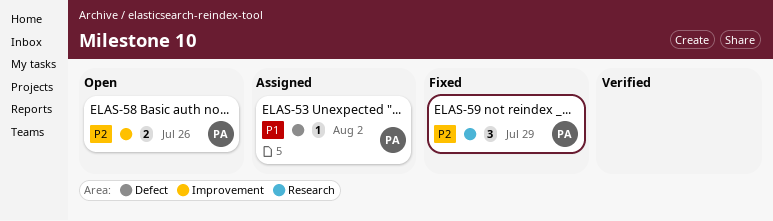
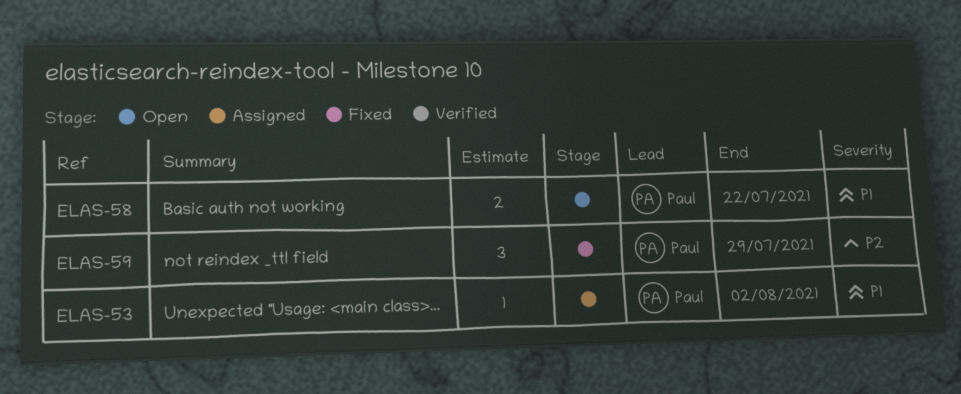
ELAS-58, priority: P2 -> P1
ELAS-58, due: Jul 26 -> Jul 22

